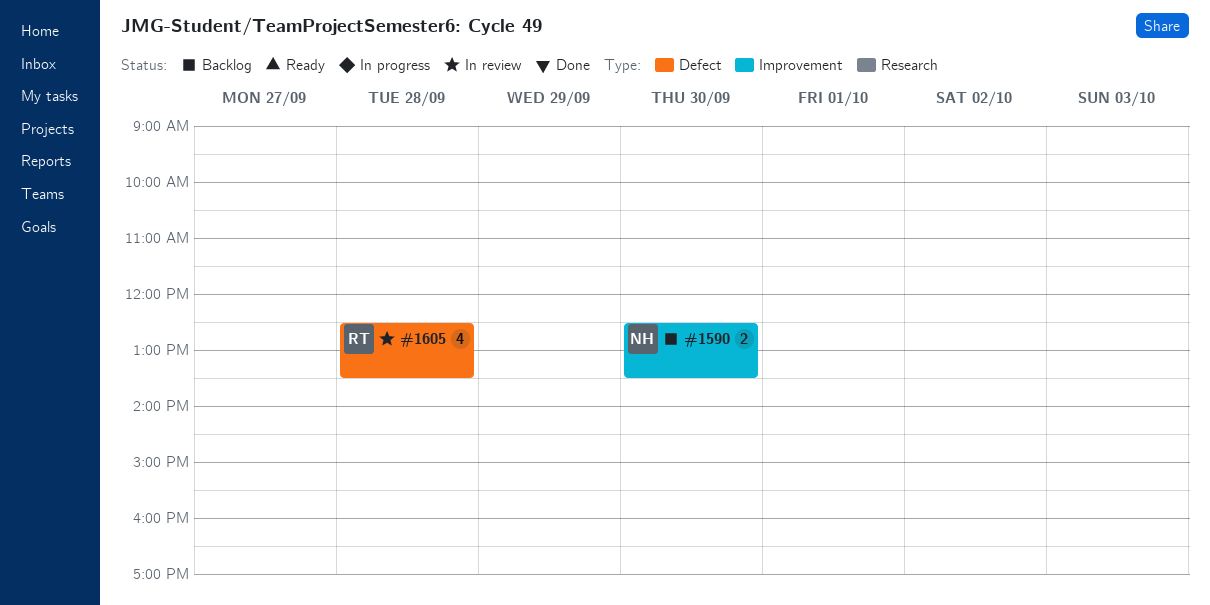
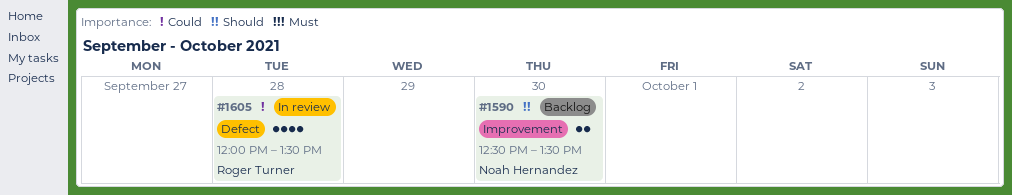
#1605, begins: 12:30 -> 12:00

